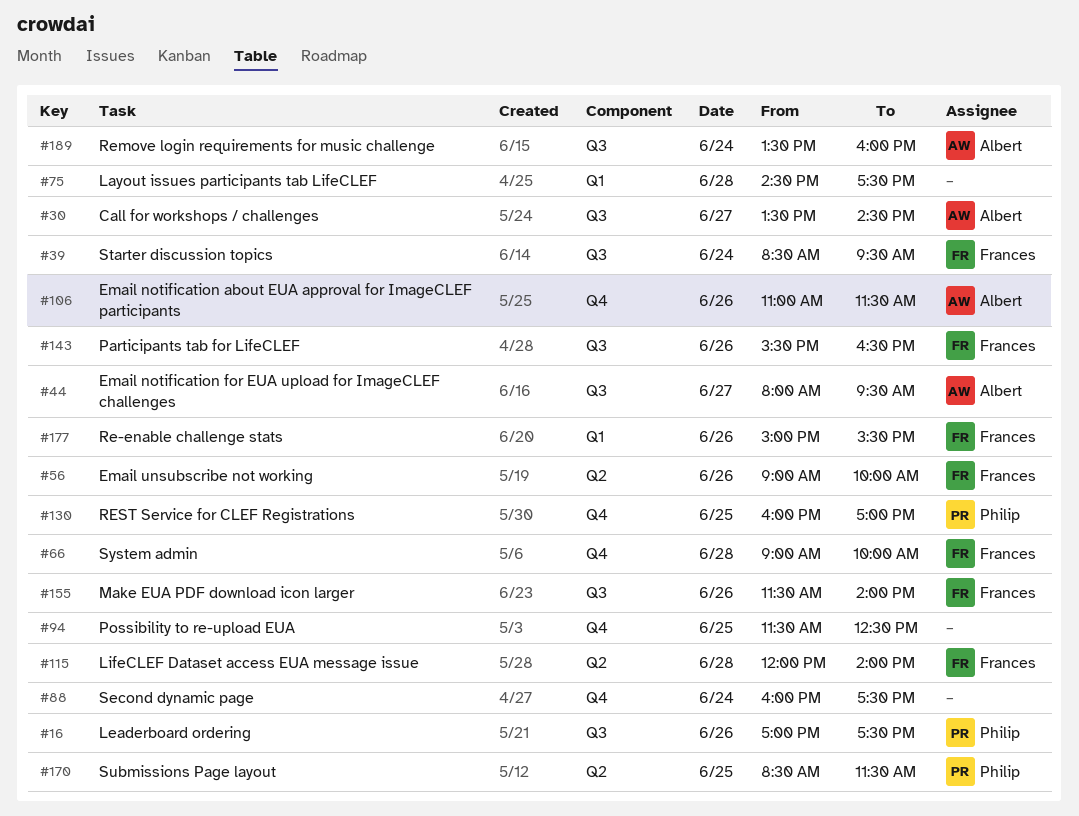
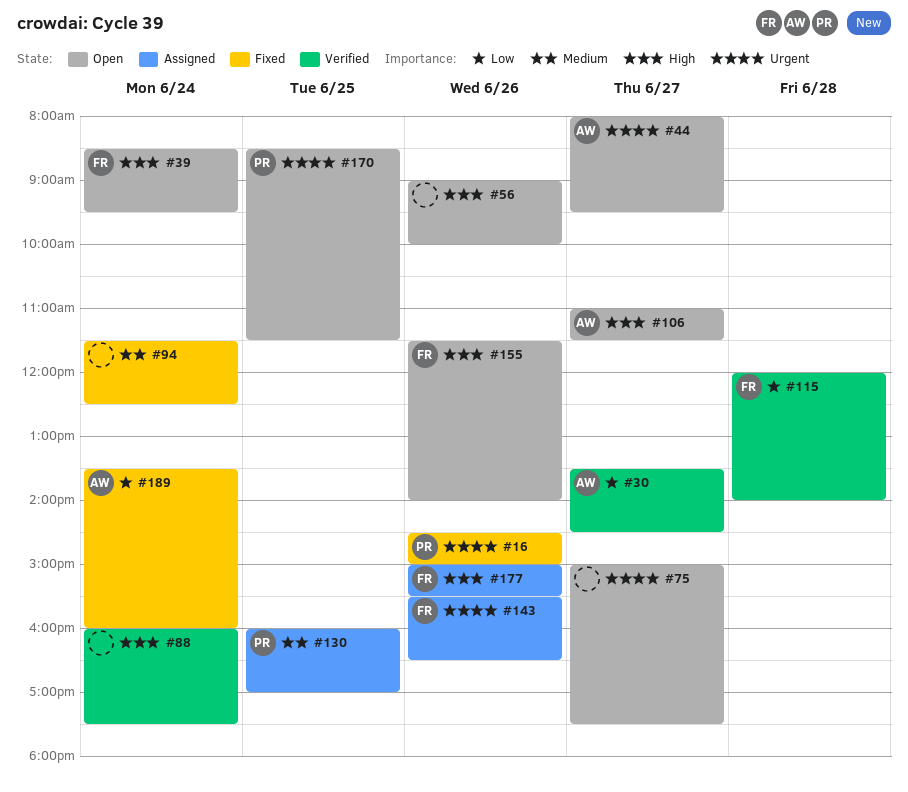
#16, begins: 17:00 -> 14:30
#16, ends: 17:30 -> 15:00
#56, owner: Frances -> none
#66: present -> none
#75, day: Jun 28 -> Jun 27
#75, begins: 14:30 -> 15:00
#94, day: Jun 25 -> Jun 24
#106, day: Jun 26 -> Jun 27

